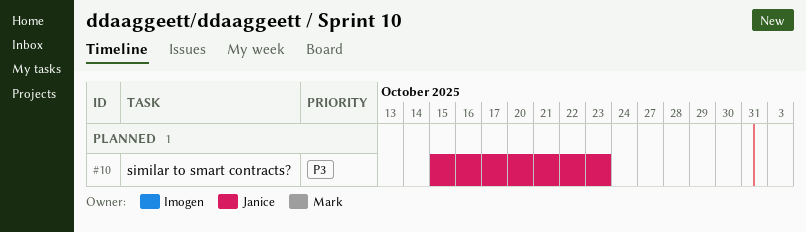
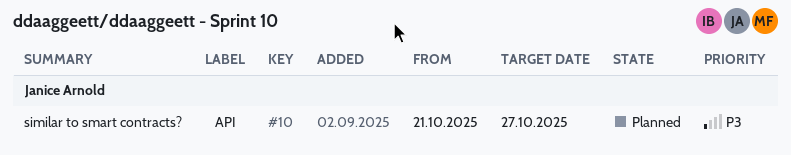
#10, start: Oct 15 -> Oct 21
#10, due: Oct 23 -> Oct 27

